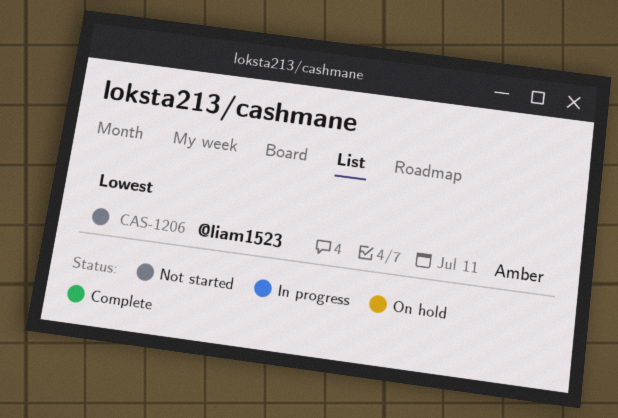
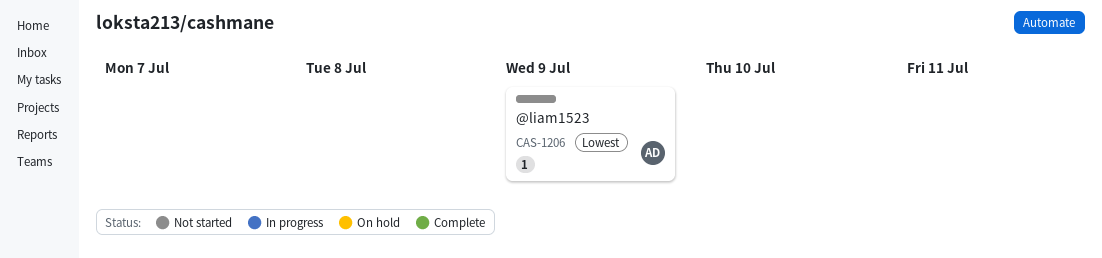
CAS-1206, due: Jul 11 -> Jul 9

